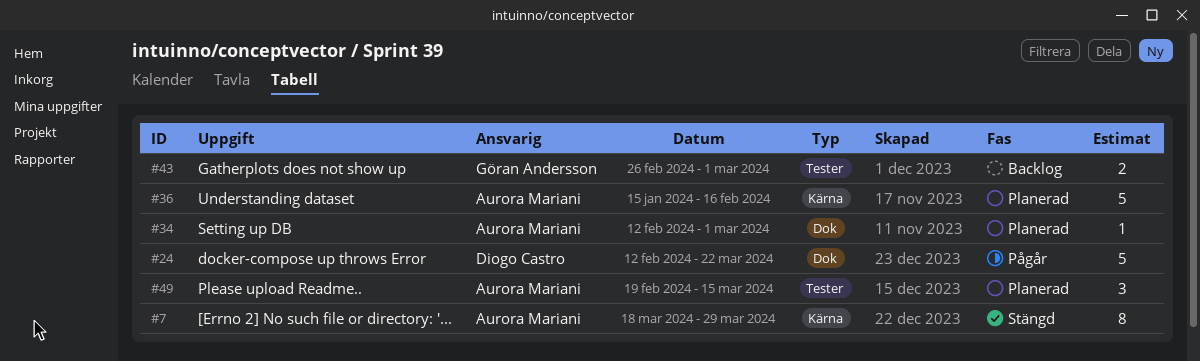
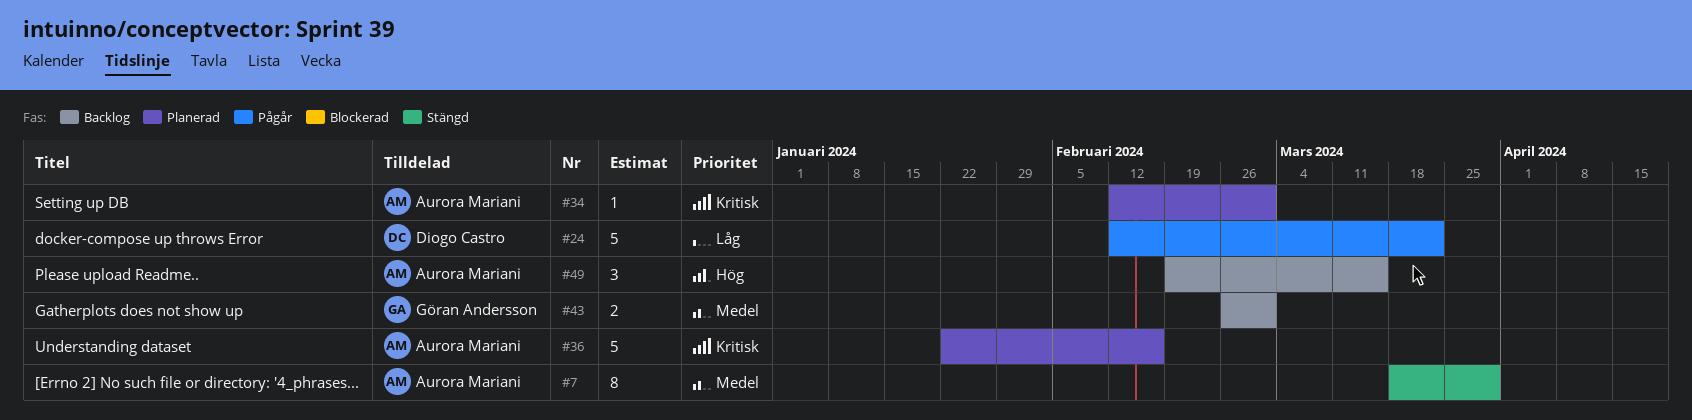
#36, start: Jan 15 -> Jan 22
#49, status: Planerad -> Backlog

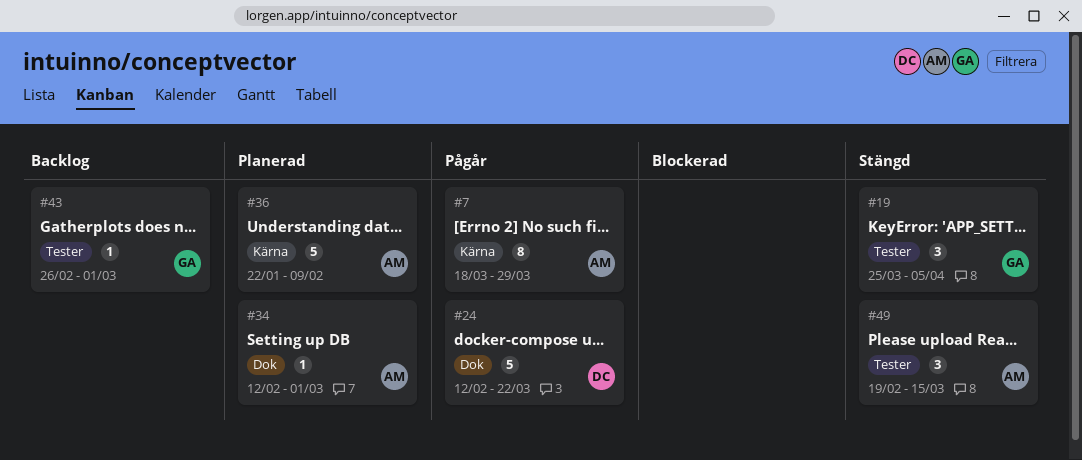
#7, status: Stängd -> Pågår
#19: none -> present
#36, due: Feb 16 -> Feb 9
#43, estimate: 2 -> 1
#49, status: Backlog -> Stängd

